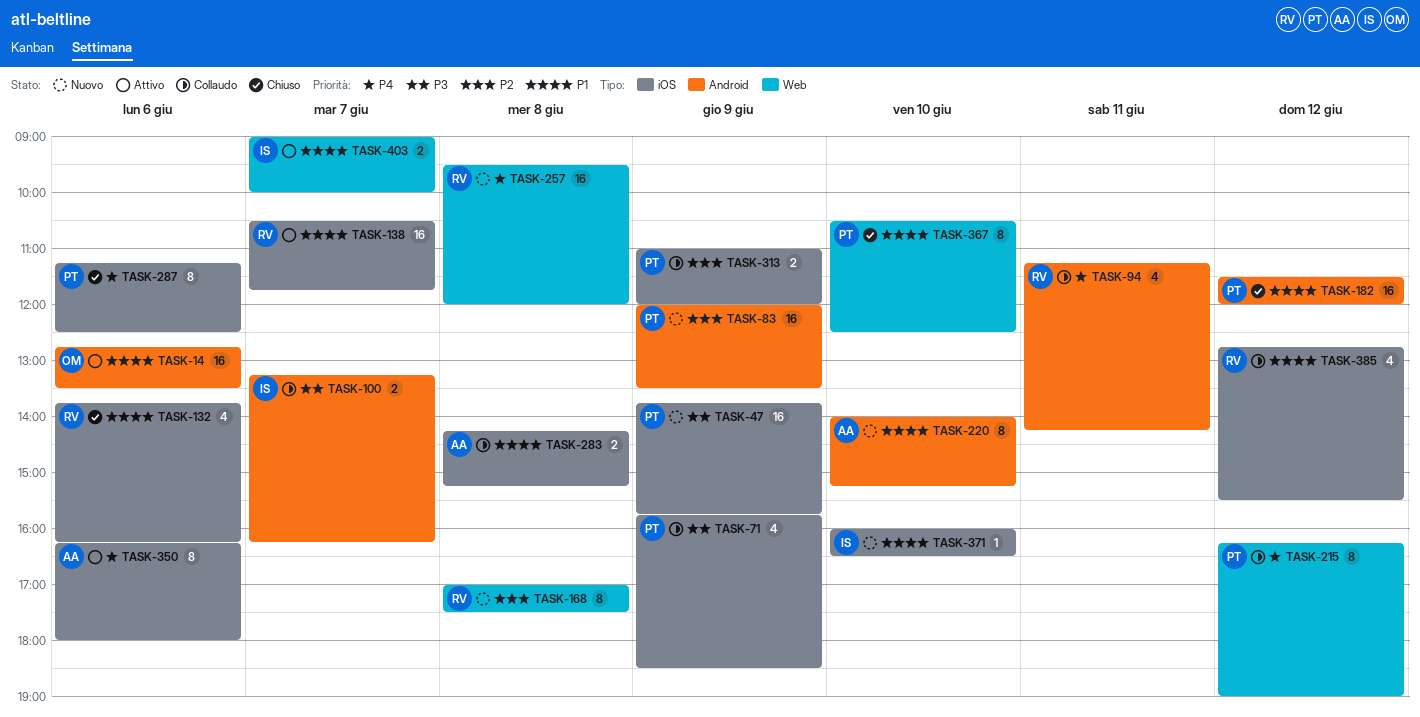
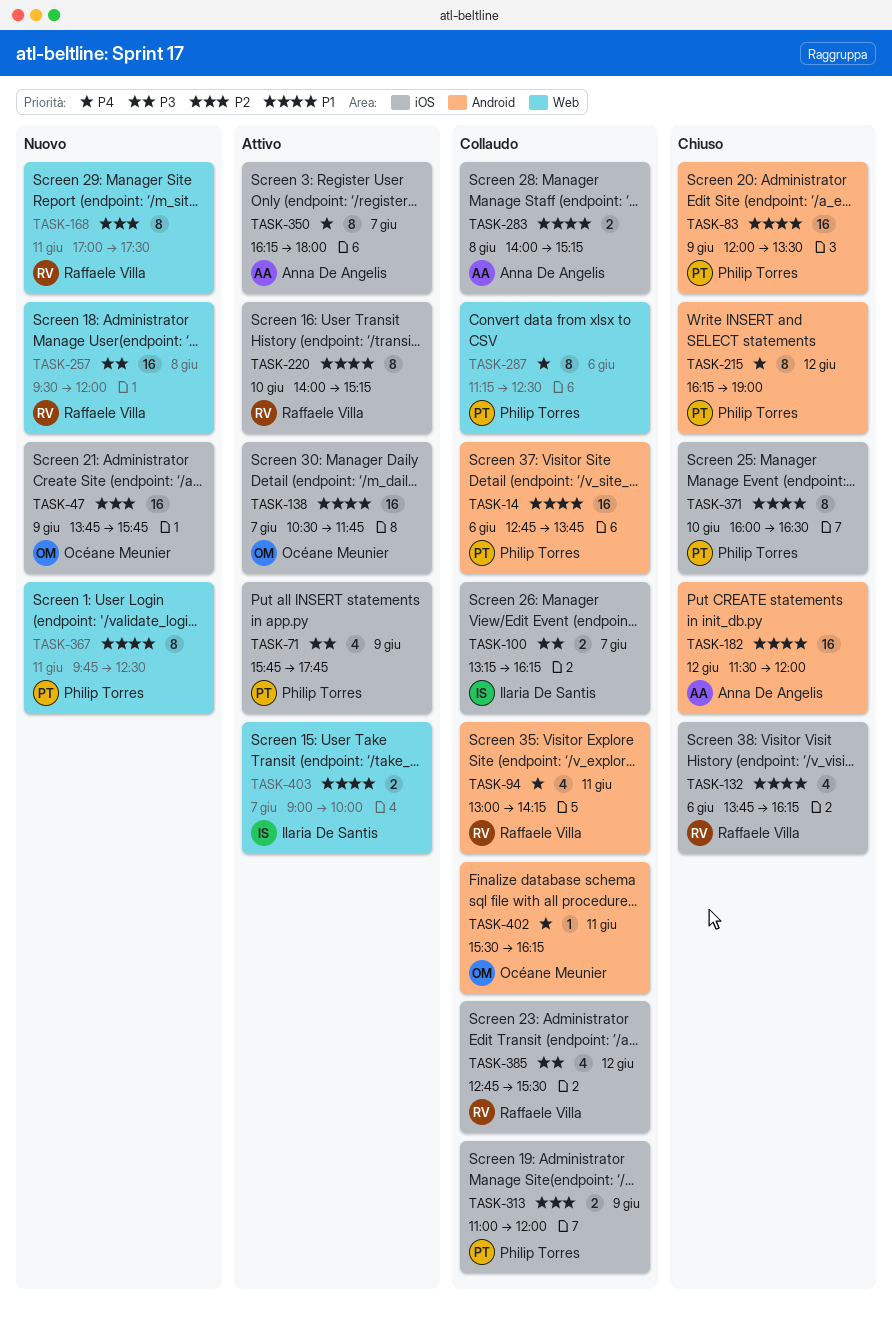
TASK-14, status: Attivo -> Collaudo
TASK-14, owner: Océane Meunier -> Philip Torres
TASK-14, ends: 13:30 -> 13:45
TASK-47, owner: Philip Torres -> Océane Meunier
TASK-47, priority: P3 -> P2
TASK-71, status: Collaudo -> Attivo
TASK-71, ends: 18:30 -> 17:45
TASK-83, status: Nuovo -> Chiuso
TASK-83, priority: P2 -> P1
TASK-94, begins: 11:15 -> 13:00
TASK-100, label: Android -> iOS
TASK-138, owner: Raffaele Villa -> Océane Meunier
TASK-168, day: Jun 8 -> Jun 11
TASK-182, owner: Philip Torres -> Anna De Angelis
TASK-215, status: Collaudo -> Chiuso
TASK-215, label: Web -> Android
TASK-220, status: Nuovo -> Attivo
TASK-220, owner: Anna De Angelis -> Raffaele Villa
TASK-220, label: Android -> iOS
TASK-257, priority: P4 -> P3
TASK-283, begins: 14:15 -> 14:00
TASK-287, status: Chiuso -> Collaudo
TASK-287, label: iOS -> Web
TASK-350, day: Jun 6 -> Jun 7
TASK-367, status: Chiuso -> Nuovo
TASK-367, day: Jun 10 -> Jun 11
TASK-367, begins: 10:30 -> 09:45
TASK-371, status: Nuovo -> Chiuso
TASK-371, owner: Ilaria De Santis -> Philip Torres
TASK-371, estimate: 1 -> 8
TASK-385, priority: P1 -> P3
TASK-402: none -> present

